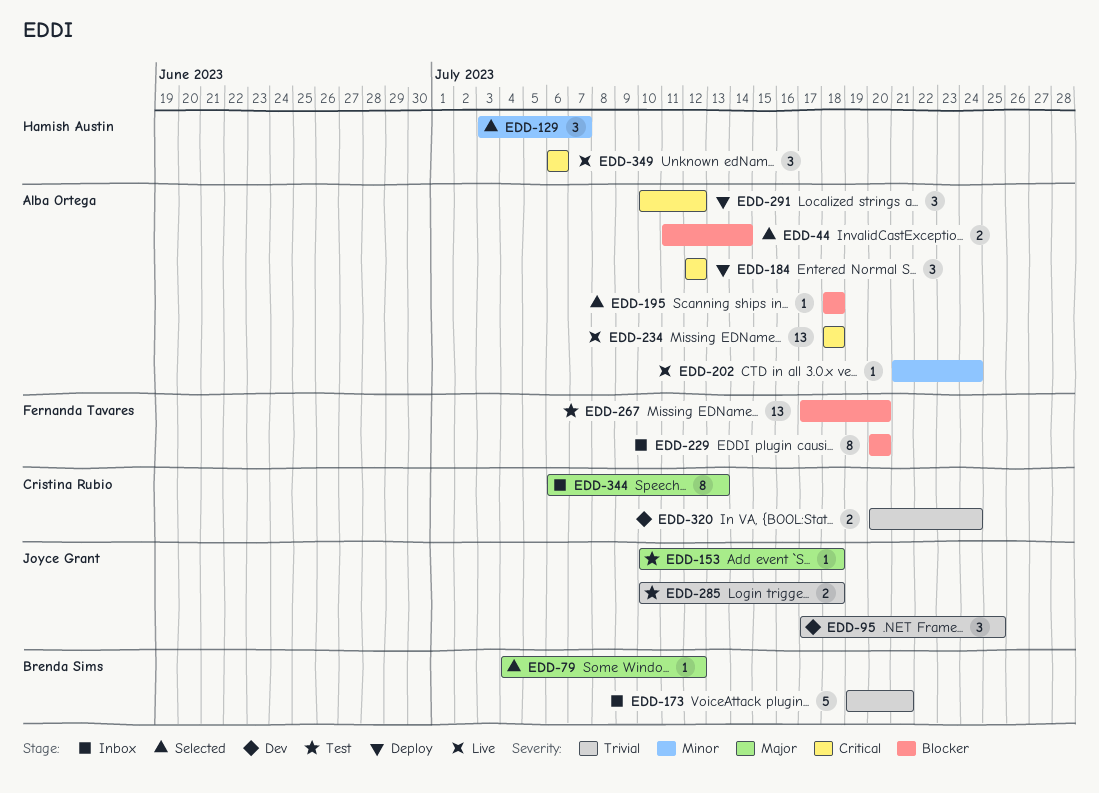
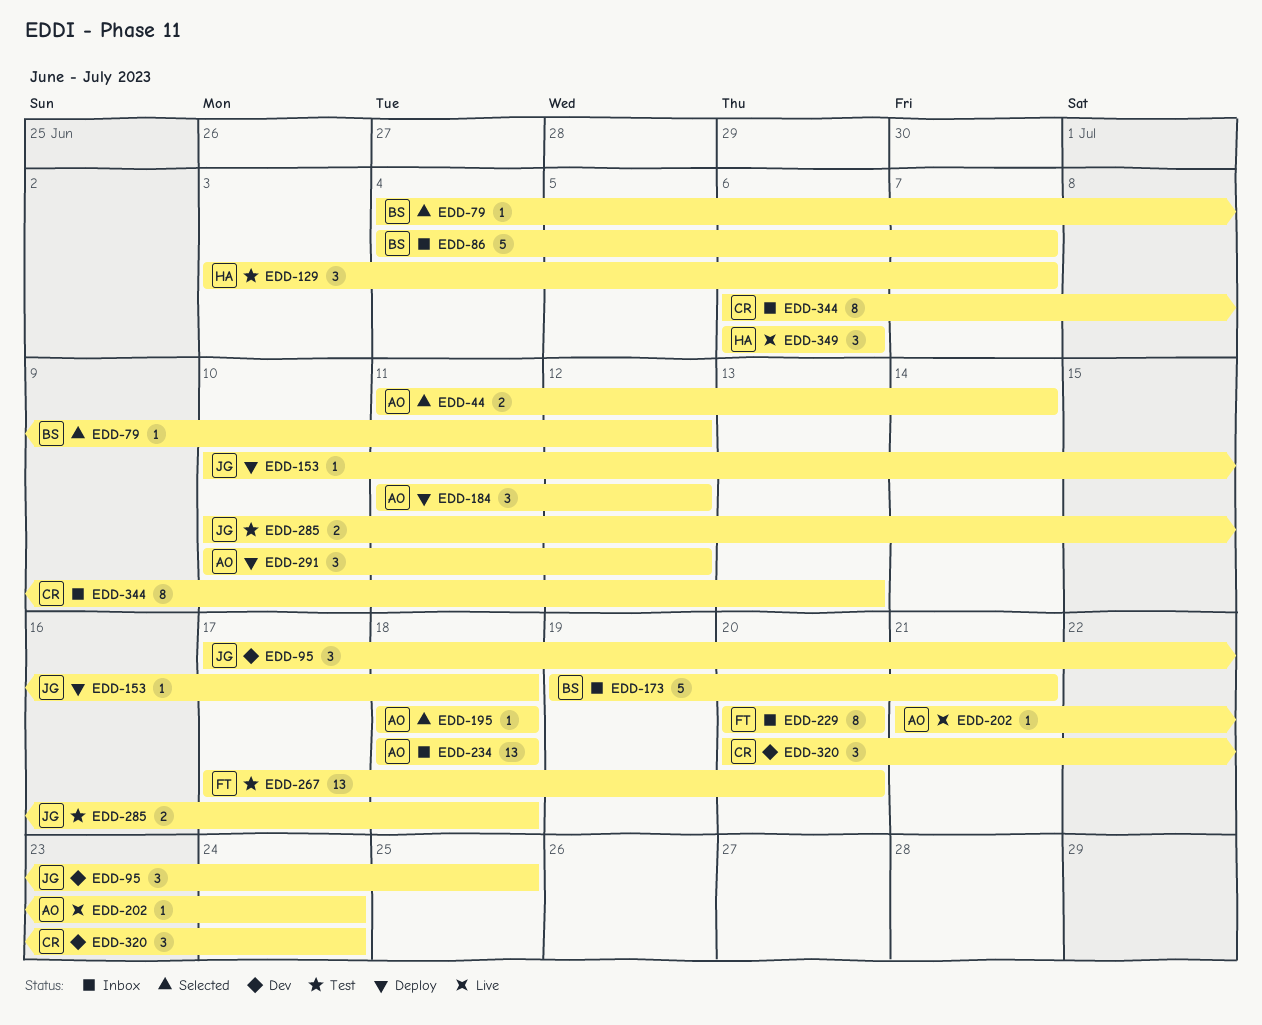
EDD-86: none -> present
EDD-129, status: Selected -> Test
EDD-153, status: Test -> Deploy
EDD-184, start: Jul 12 -> Jul 11
EDD-234, status: Live -> Inbox
EDD-320, estimate: 2 -> 3

